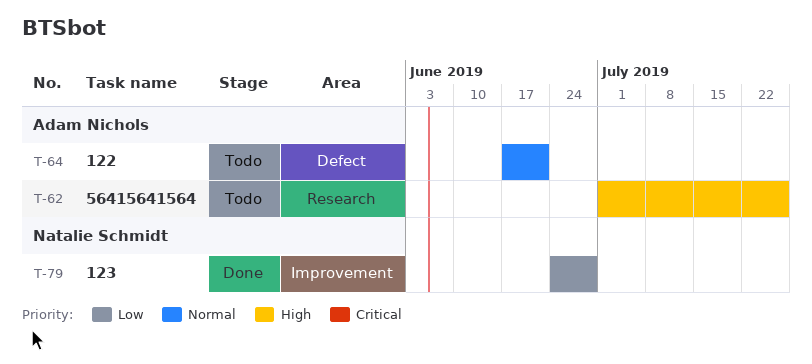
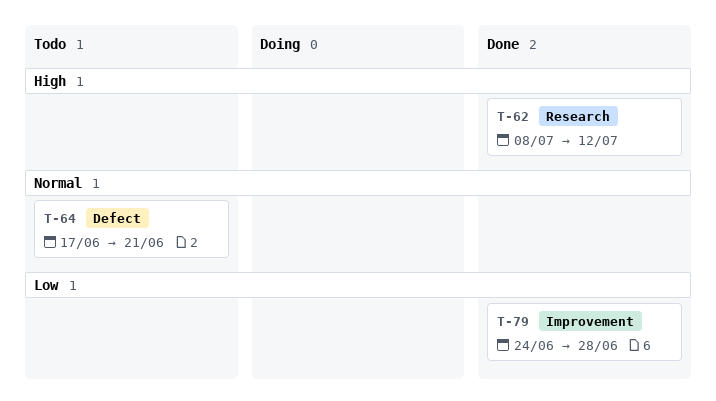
T-62, status: Todo -> Done
T-62, start: Jul 1 -> Jul 8
T-62, due: Jul 26 -> Jul 12

